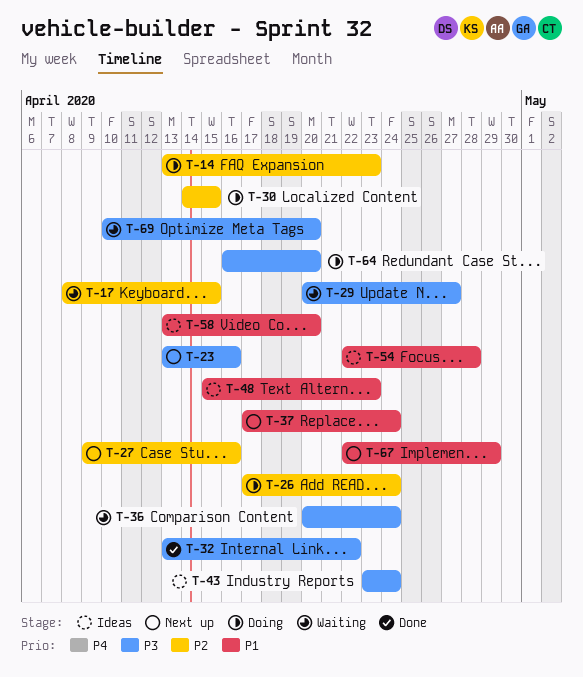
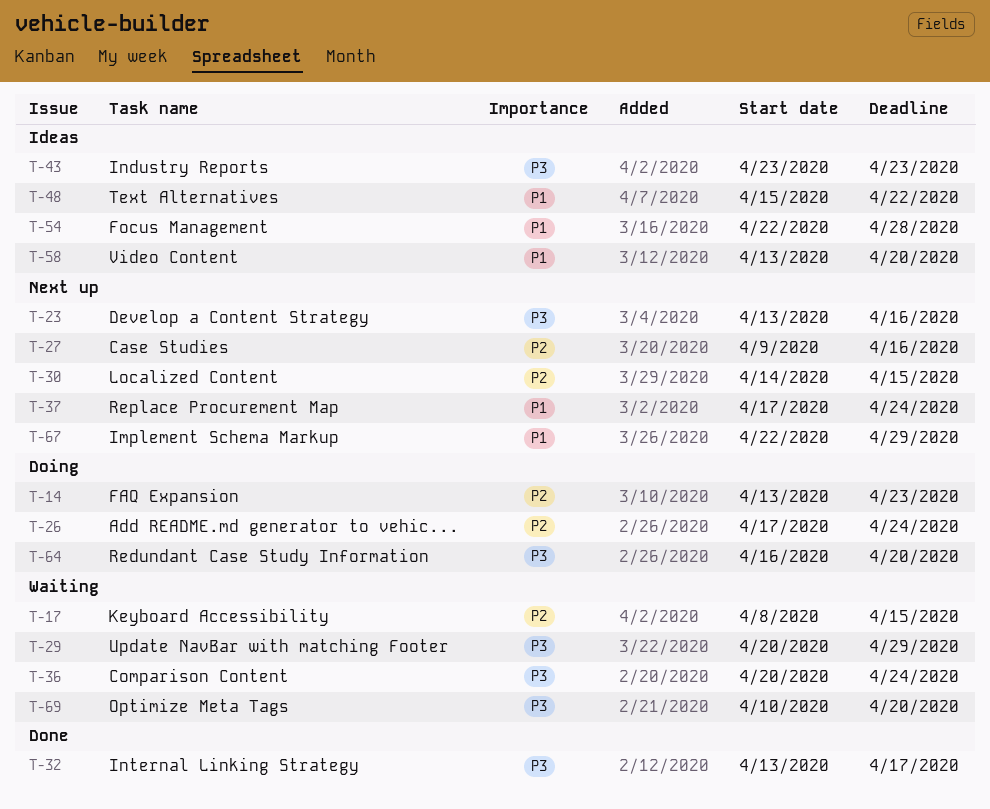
T-29, due: Apr 27 -> Apr 29
T-30, status: Doing -> Next up
T-32, due: Apr 22 -> Apr 17
T-43, due: Apr 24 -> Apr 23
T-48, due: Apr 23 -> Apr 22

